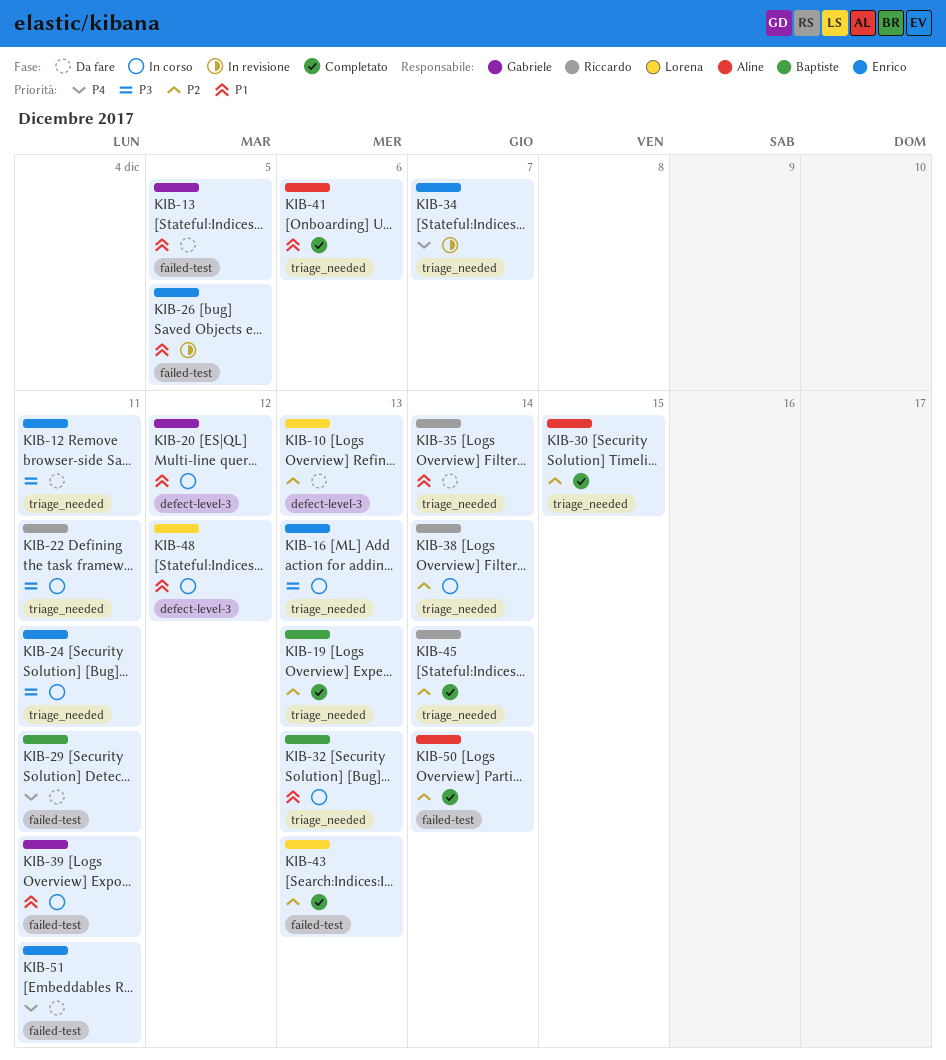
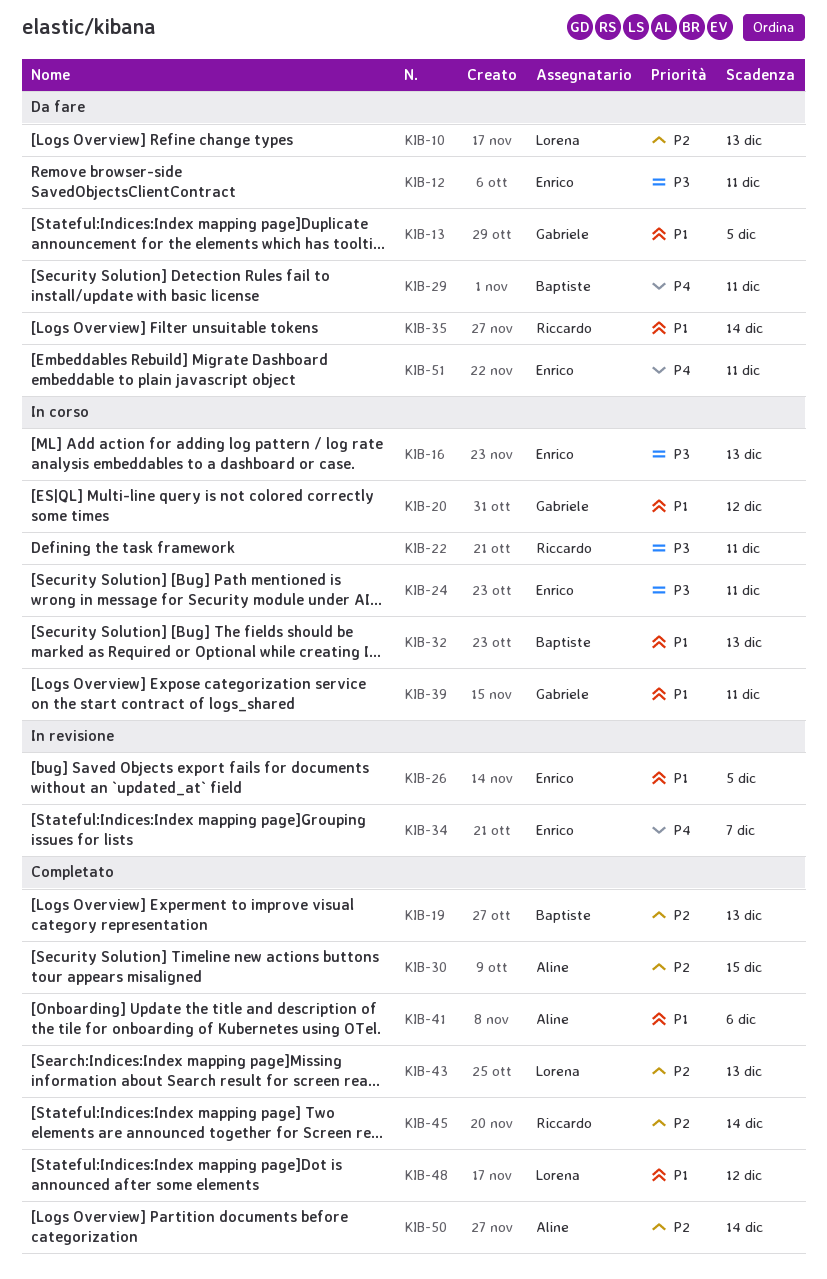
KIB-38: present -> none
KIB-48, status: In corso -> Completato

